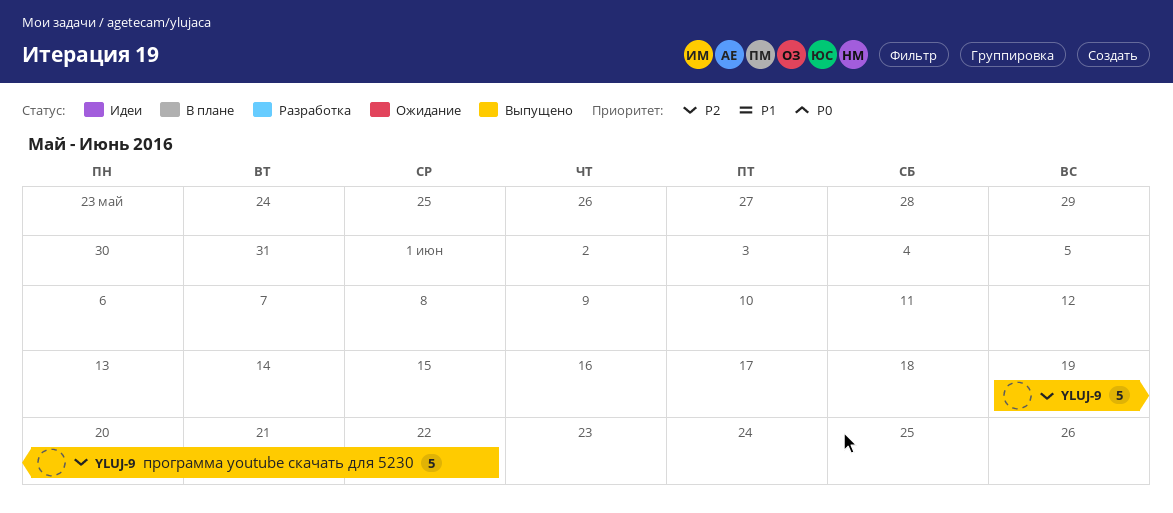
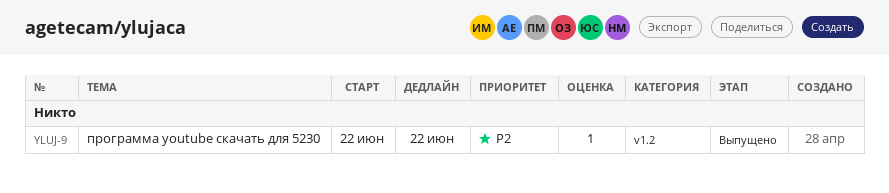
YLUJ-9, estimate: 5 -> 1
YLUJ-9, start: Jun 19 -> Jun 22

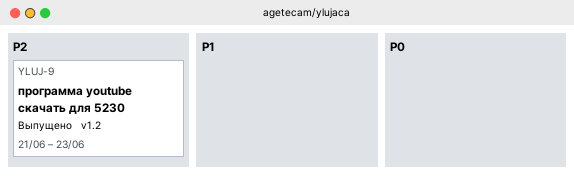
YLUJ-9, start: Jun 22 -> Jun 21
YLUJ-9, due: Jun 22 -> Jun 23

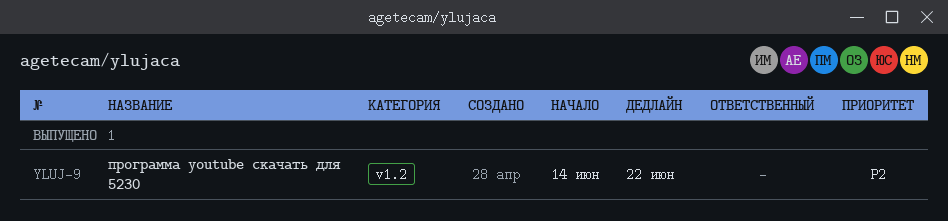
YLUJ-9, start: Jun 21 -> Jun 14
YLUJ-9, due: Jun 23 -> Jun 22

